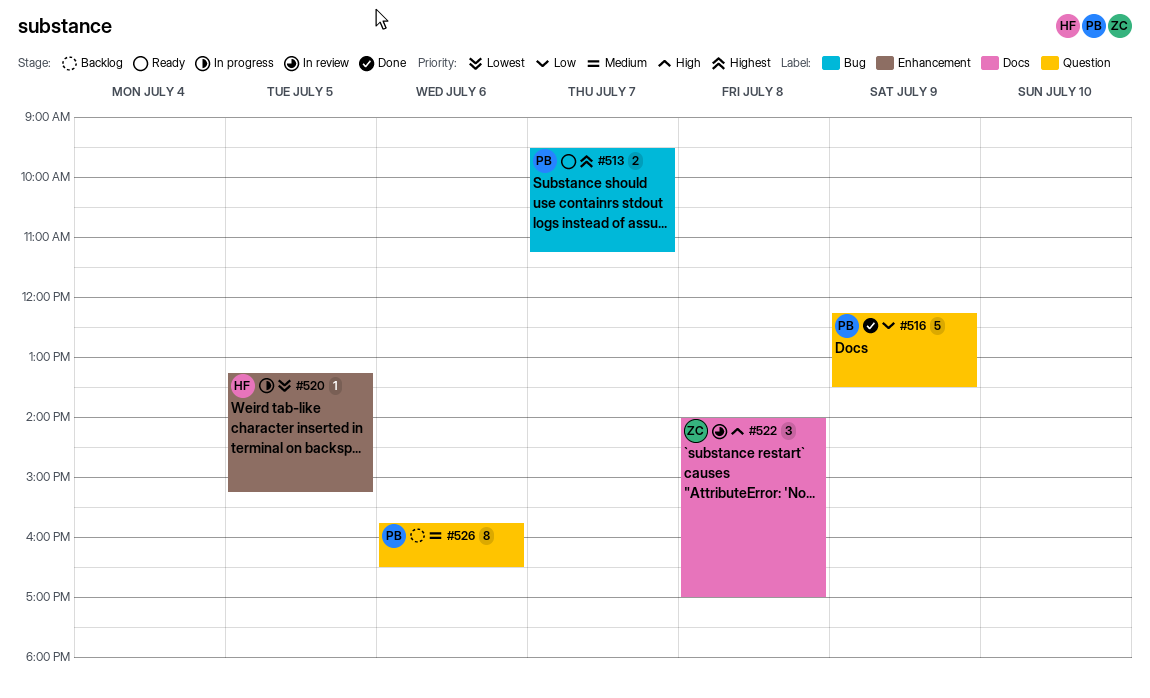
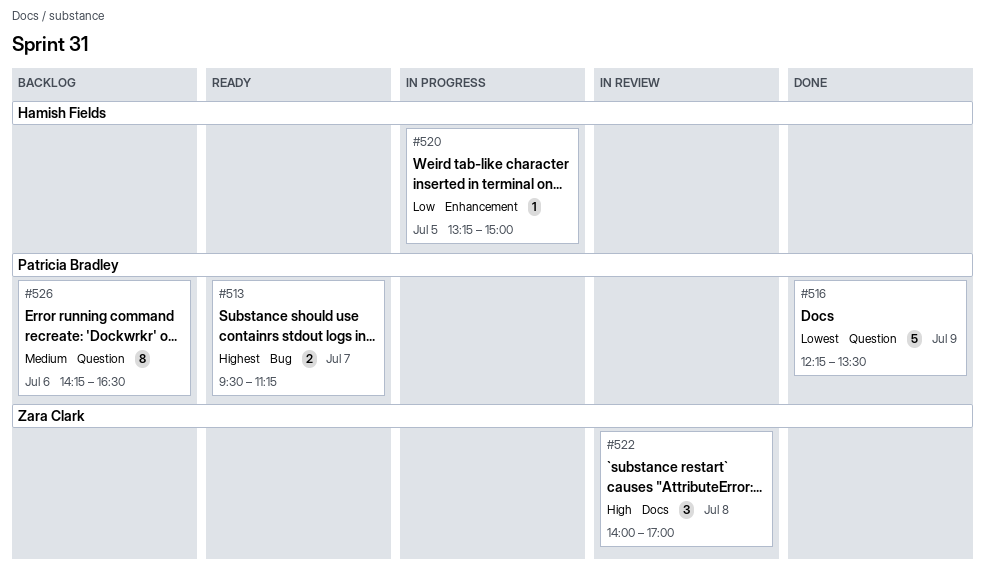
#516, priority: Low -> Lowest
#520, priority: Lowest -> Low
#520, ends: 15:15 -> 15:00
#526, begins: 15:45 -> 14:15

